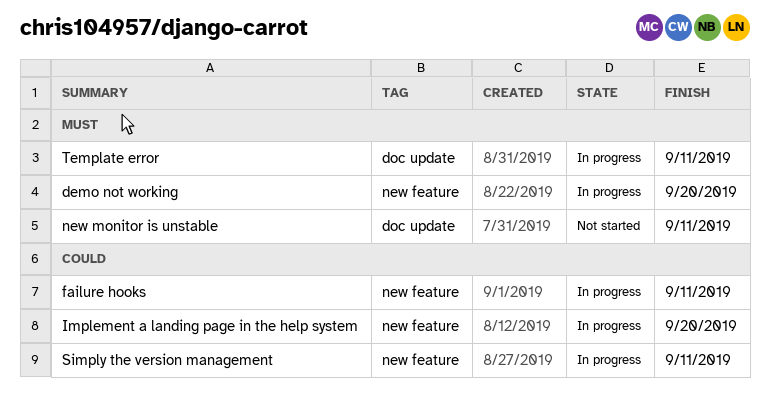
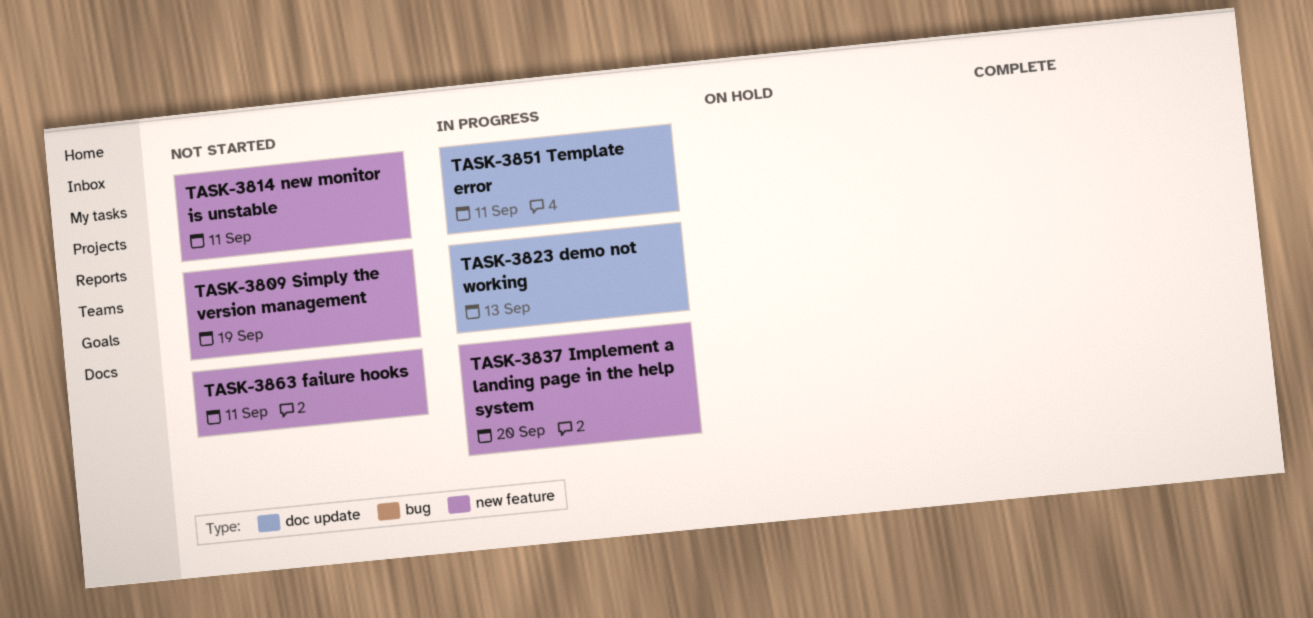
demo not working, label: new feature -> doc update
demo not working, due: Sep 20 -> Sep 13
failure hooks, status: In progress -> Not started
new monitor is unstable, label: doc update -> new feature
Simply the version management, status: In progress -> Not started
Simply the version management, due: Sep 11 -> Sep 19

